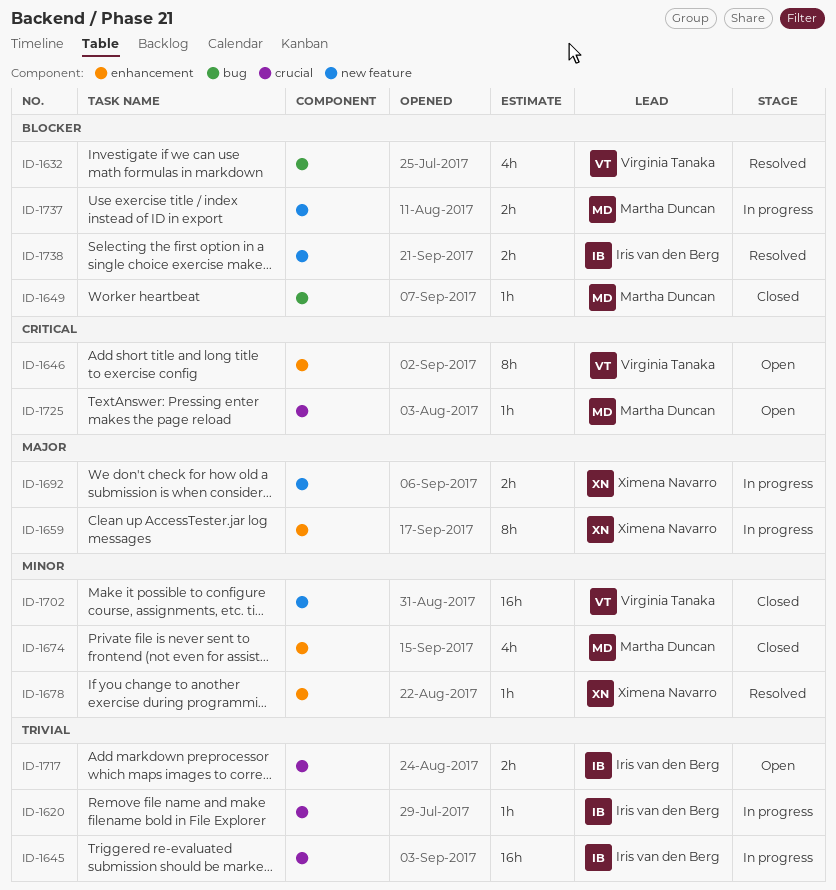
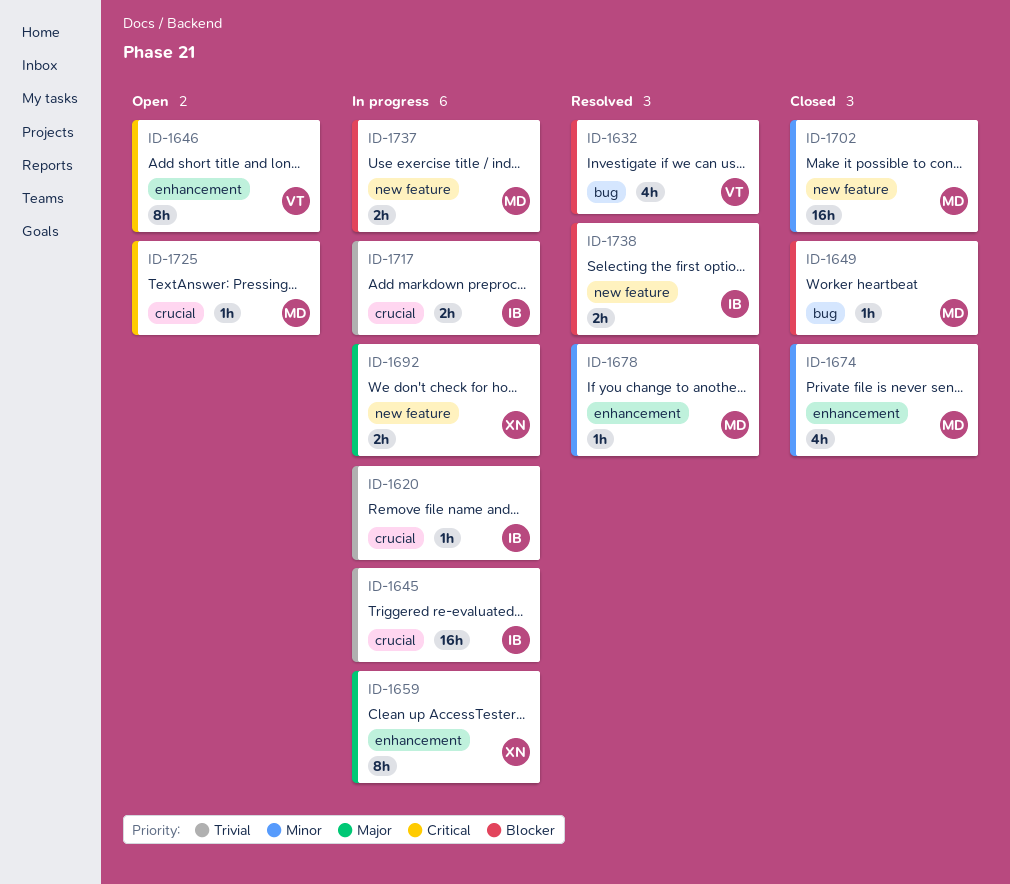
ID-1678, owner: Ximena Navarro -> Martha Duncan
ID-1702, owner: Virginia Tanaka -> Martha Duncan
ID-1717, status: Open -> In progress

